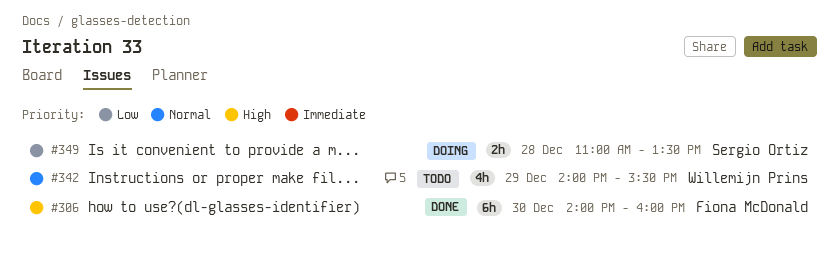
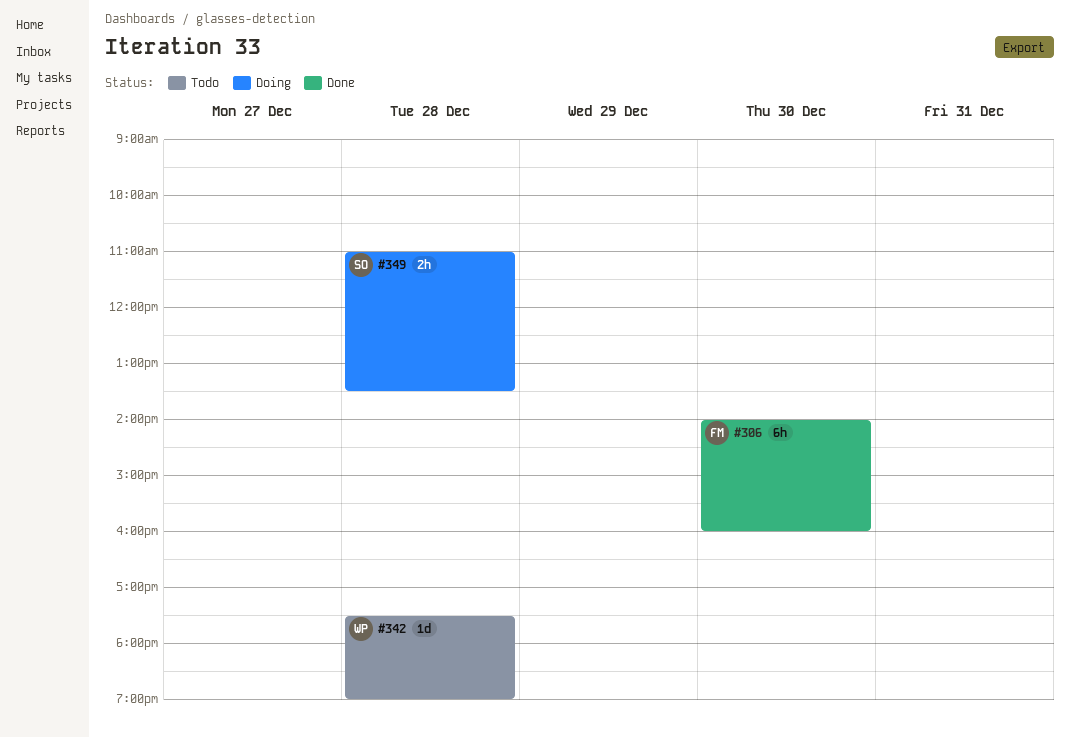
#342, estimate: 4h -> 1d
#342, day: Dec 29 -> Dec 28
#342, begins: 14:00 -> 17:30
#342, ends: 15:30 -> 19:00

